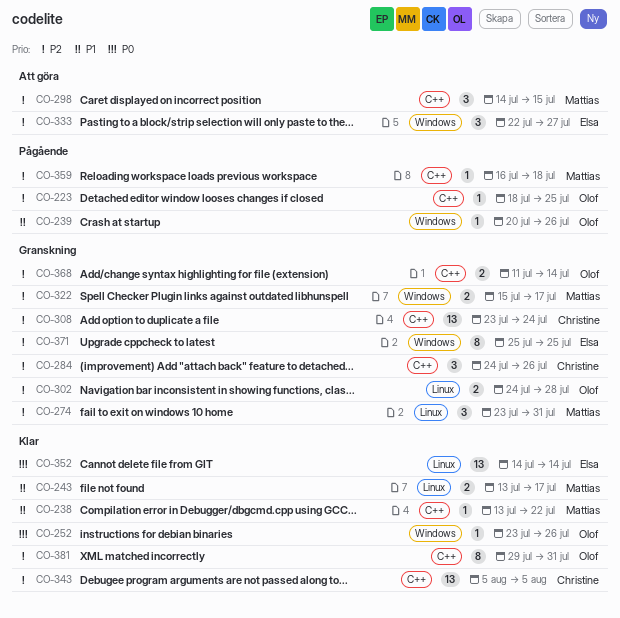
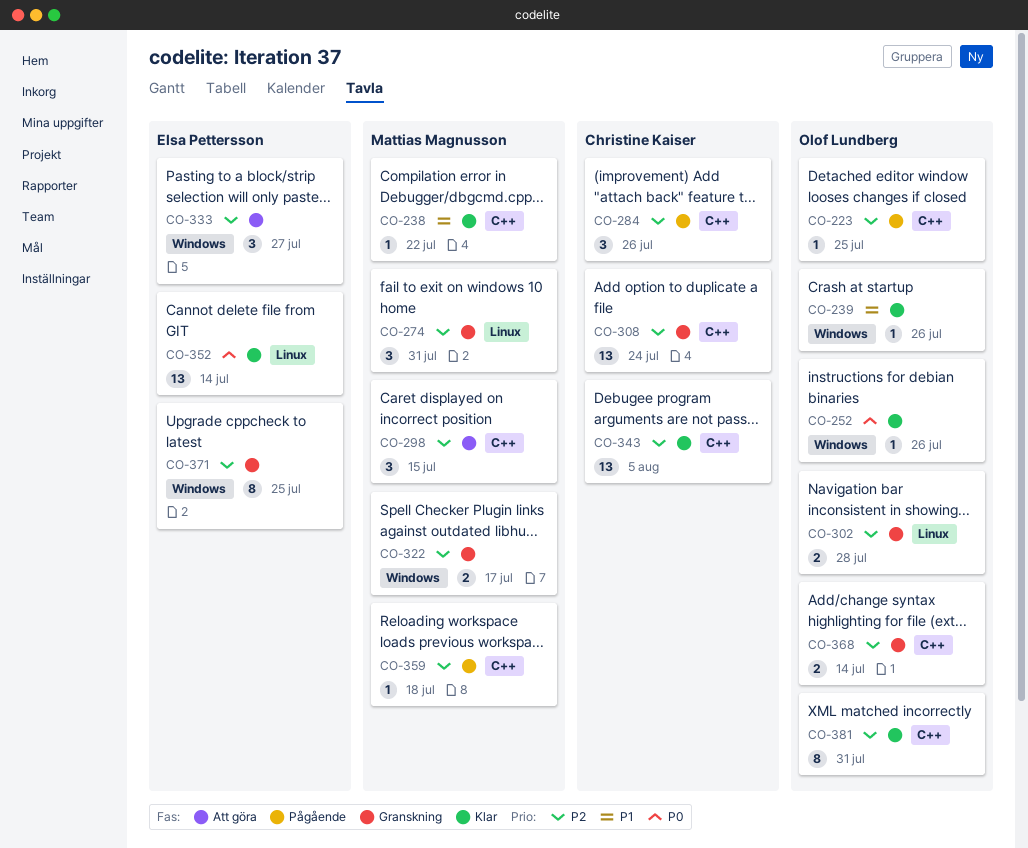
CO-239, status: Pågående -> Klar
CO-243: present -> none
CO-284, status: Granskning -> Pågående

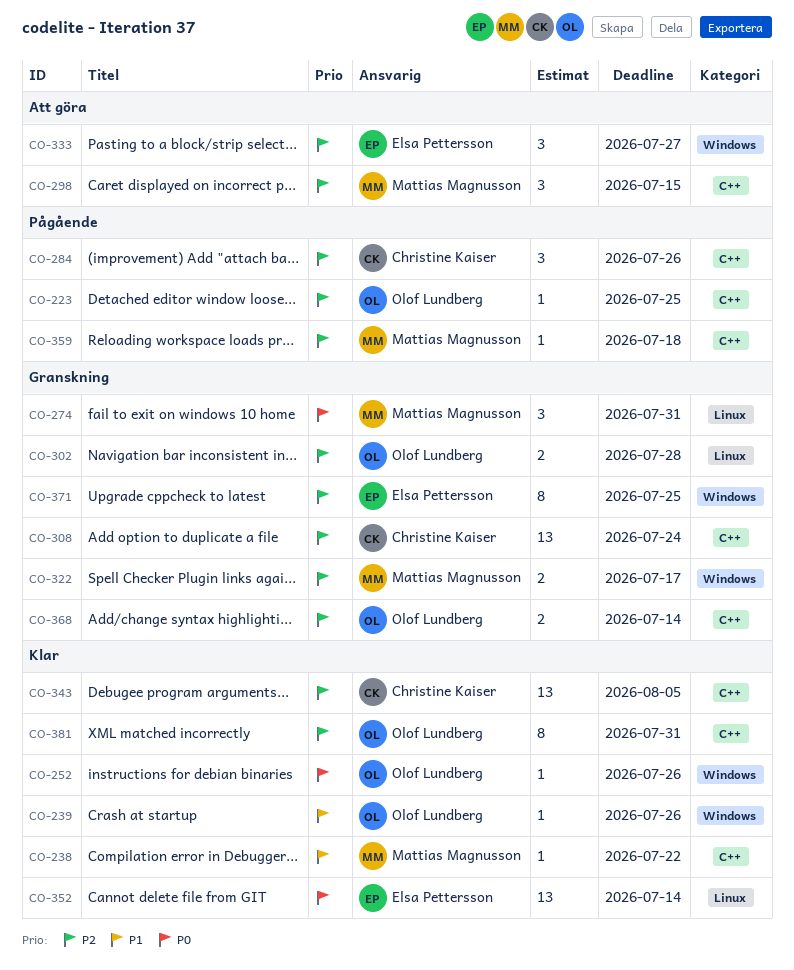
CO-274, priority: P2 -> P0

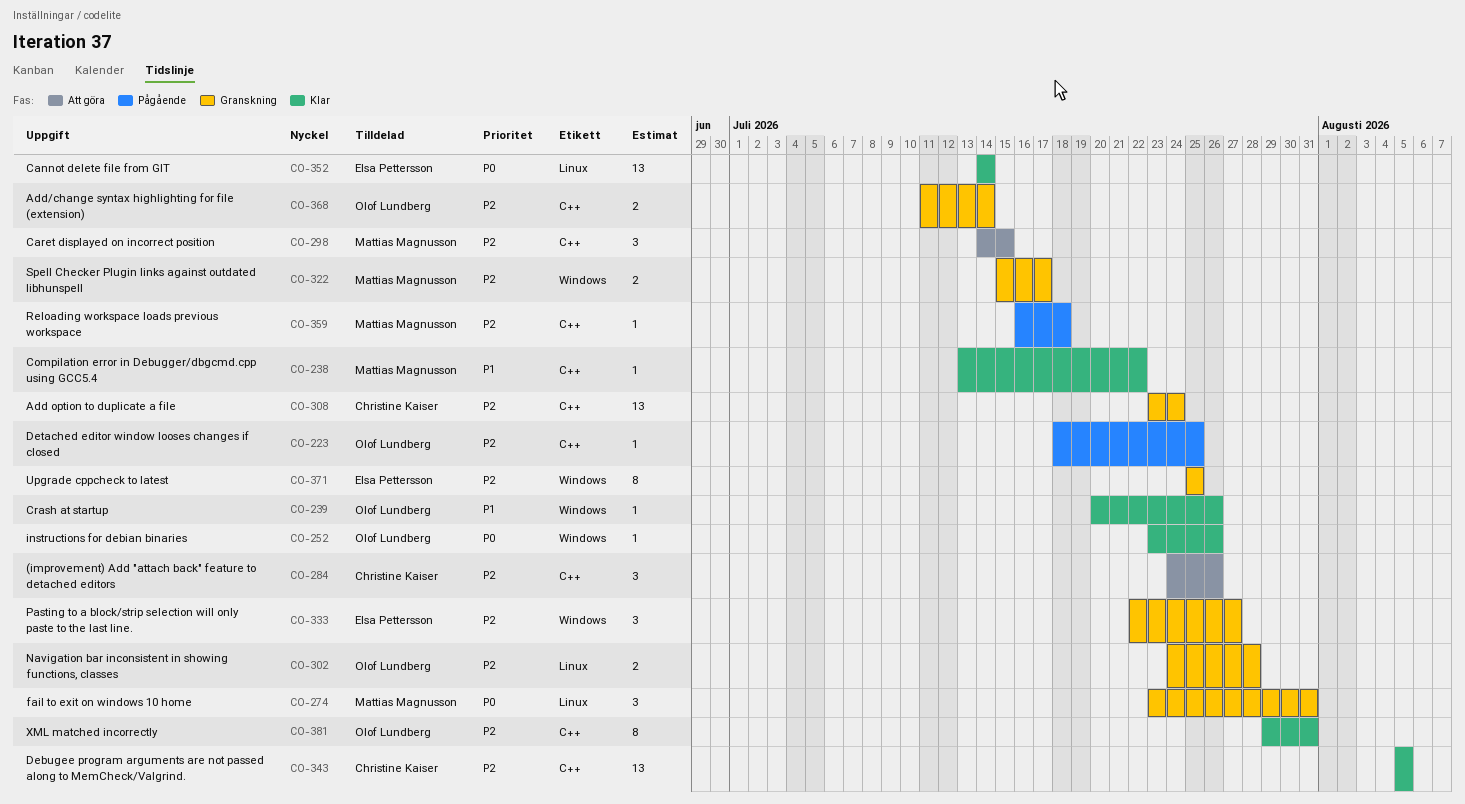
CO-284, status: Pågående -> Att göra
CO-333, status: Att göra -> Granskning

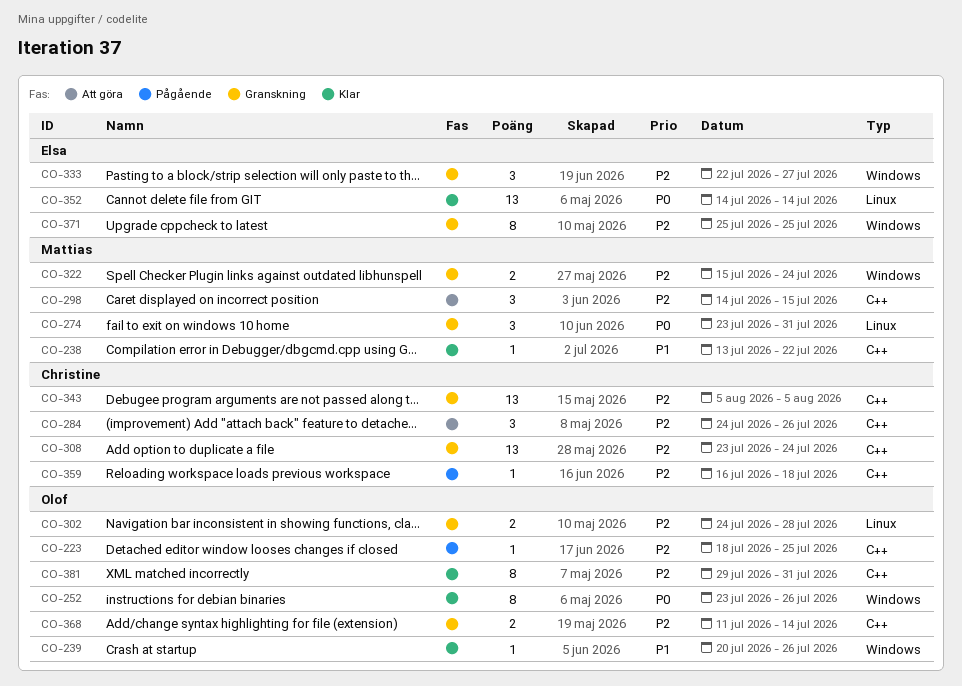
CO-252, estimate: 1 -> 8
CO-322, due: Jul 17 -> Jul 24
CO-343, status: Klar -> Granskning
CO-359, owner: Mattias Magnusson -> Christine Kaiser

